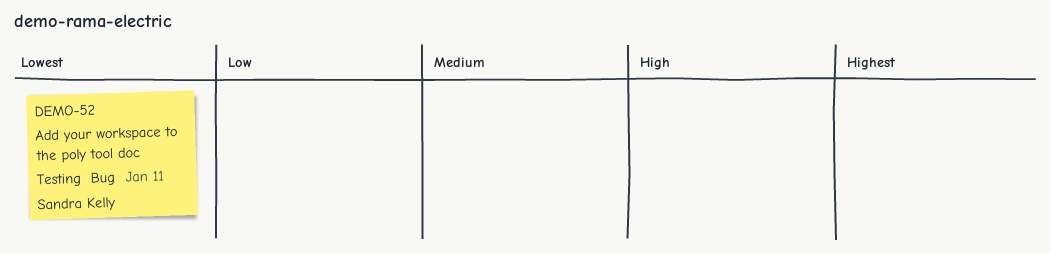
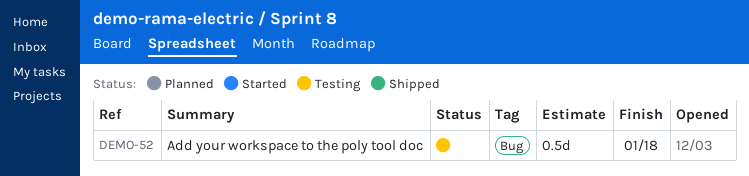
DEMO-52, due: Jan 11 -> Jan 18

